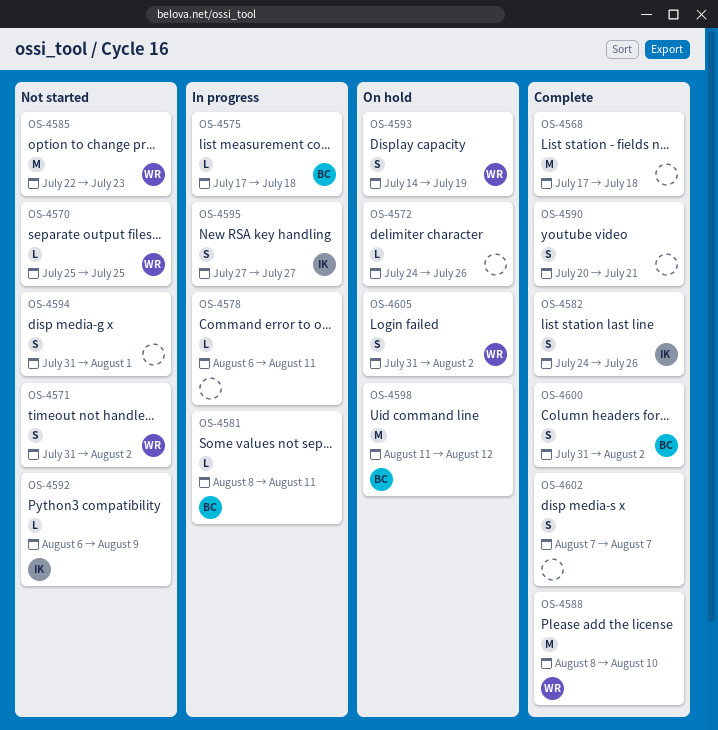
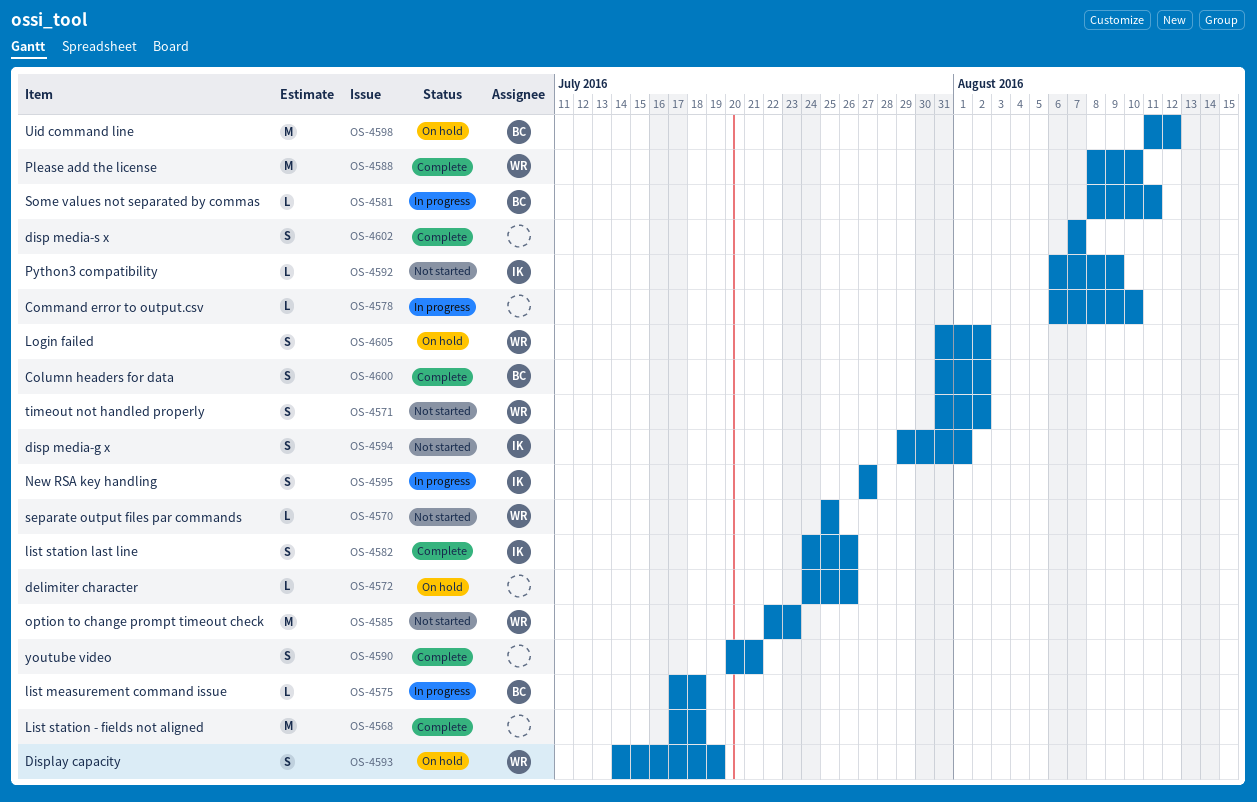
OS-4578, due: Aug 11 -> Aug 10
OS-4594, owner: none -> IK
OS-4594, start: Jul 31 -> Jul 29

